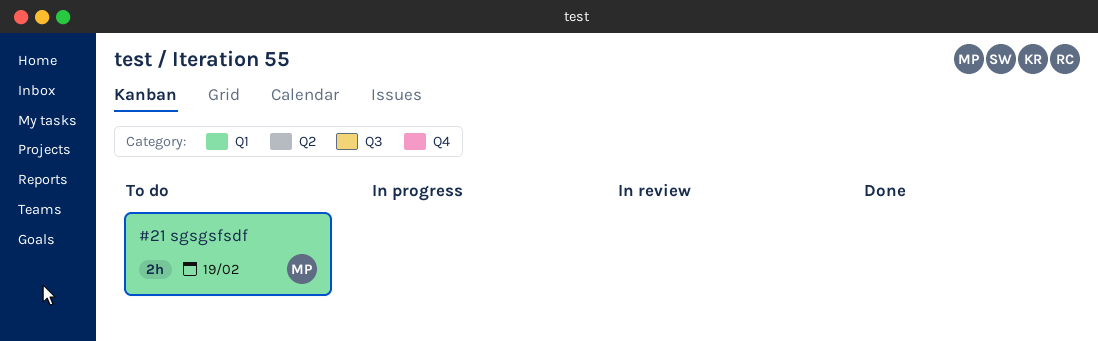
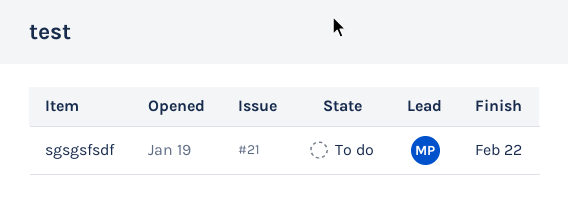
#21, due: Feb 19 -> Feb 22

